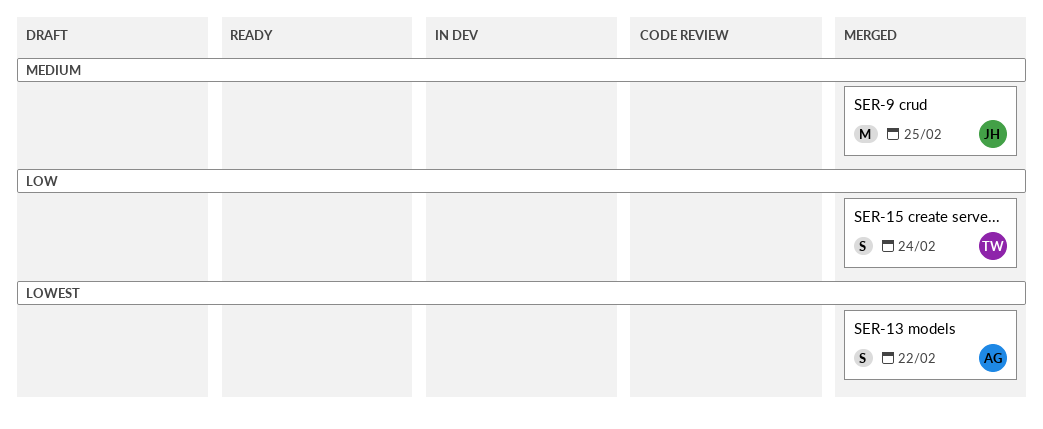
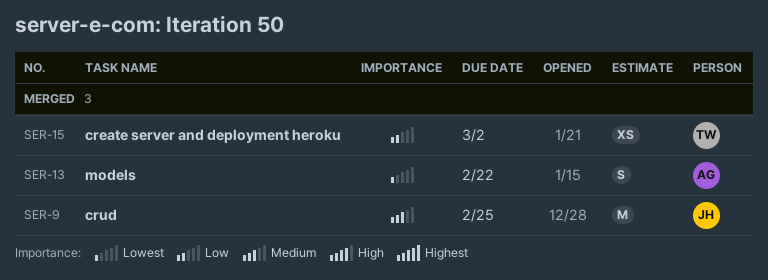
SER-15, estimate: S -> XS
SER-15, due: Feb 24 -> Mar 2

